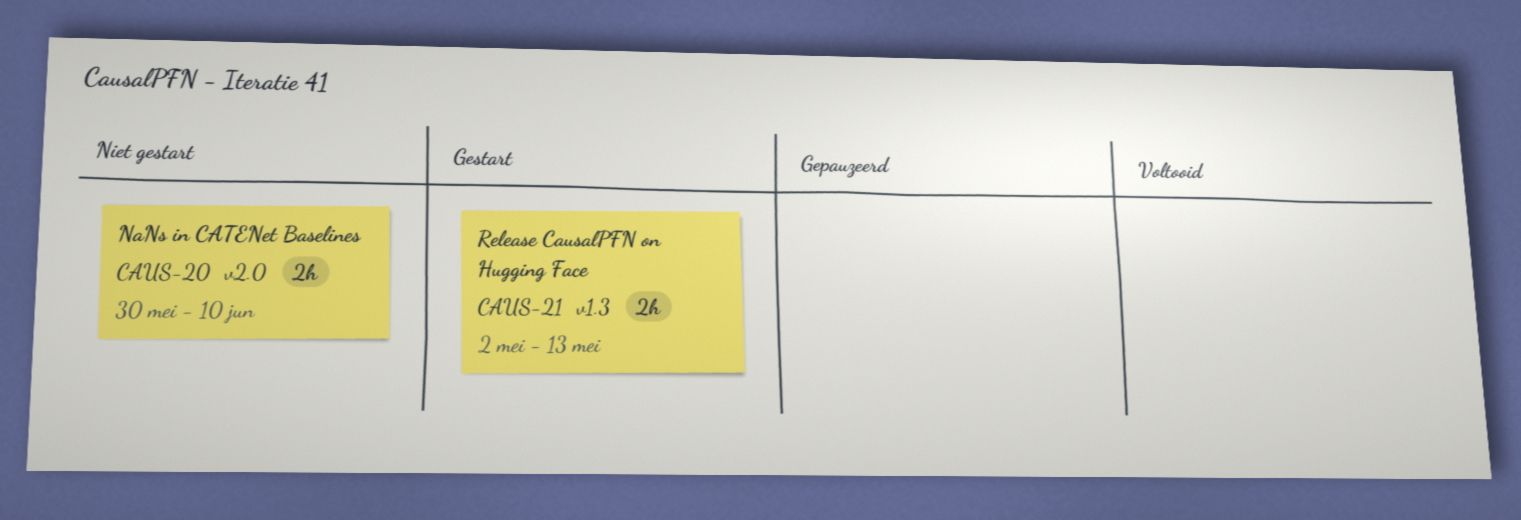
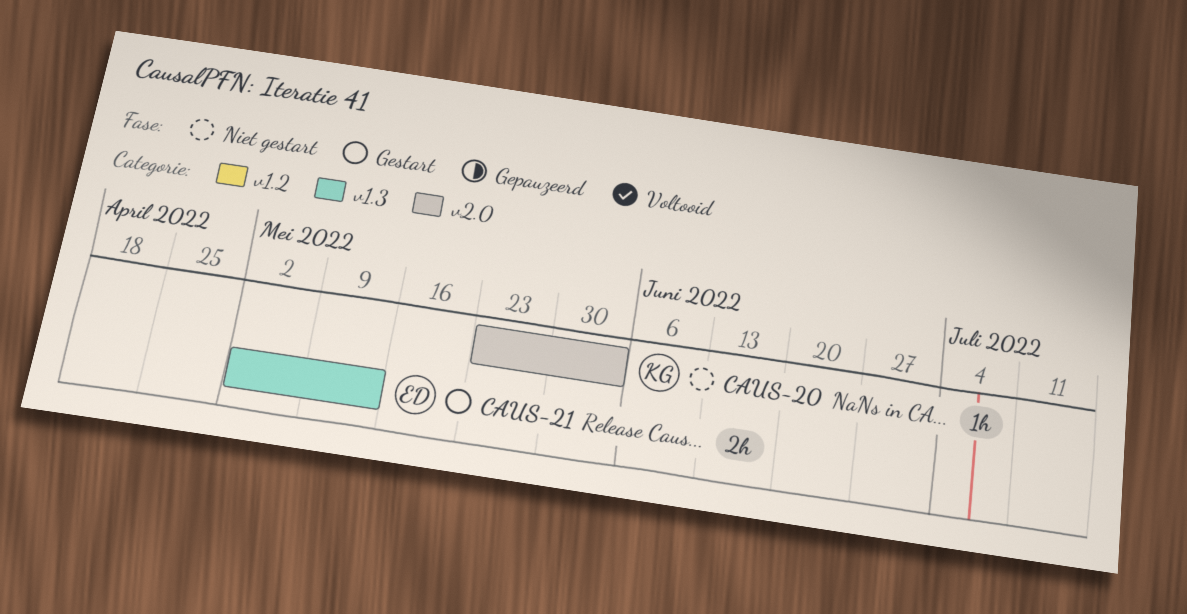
CAUS-20, estimate: 2h -> 1h
CAUS-20, start: May 30 -> May 23
CAUS-20, due: Jun 10 -> Jun 3

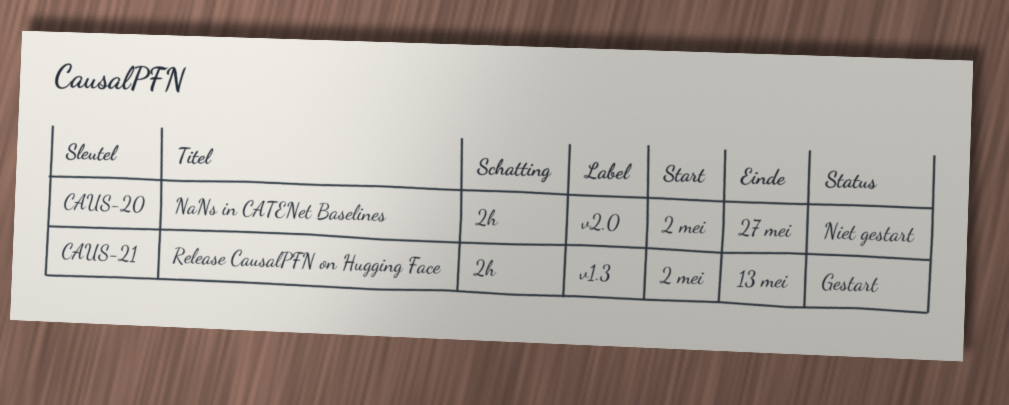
CAUS-20, estimate: 1h -> 2h
CAUS-20, start: May 23 -> May 2
CAUS-20, due: Jun 3 -> May 27

